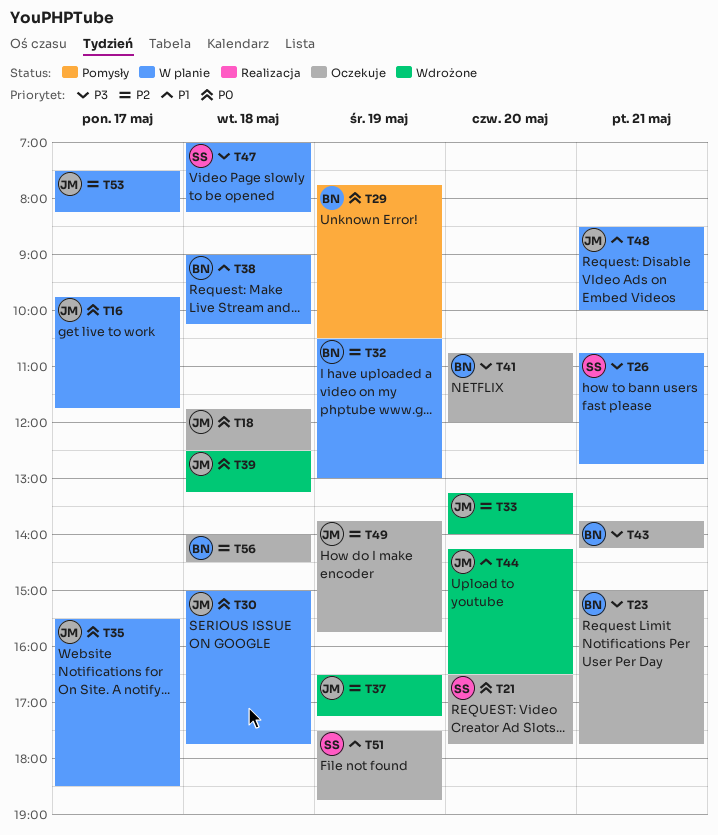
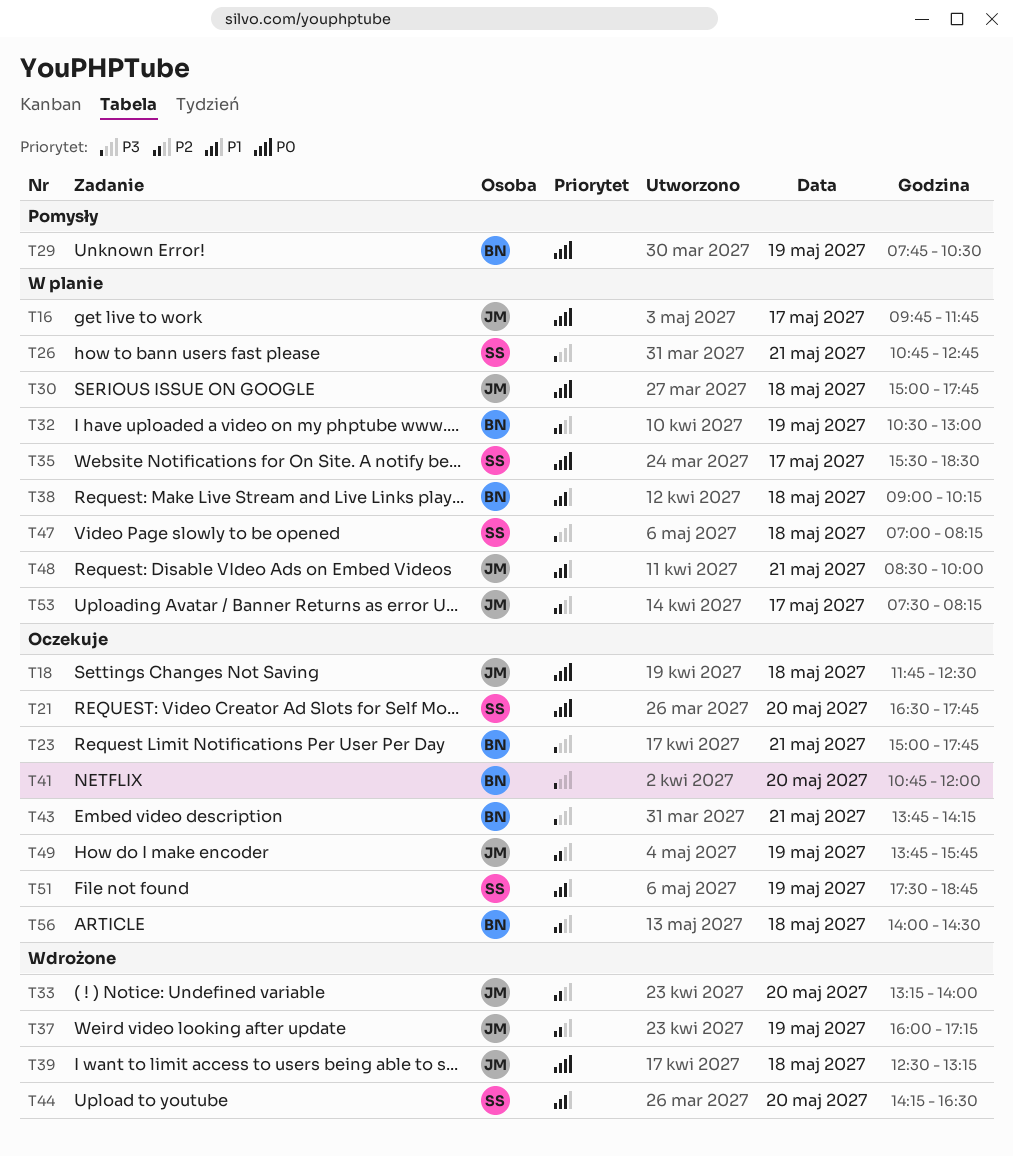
T35, owner: JM -> SS
T37, begins: 16:30 -> 16:00
T44, owner: JM -> SS

